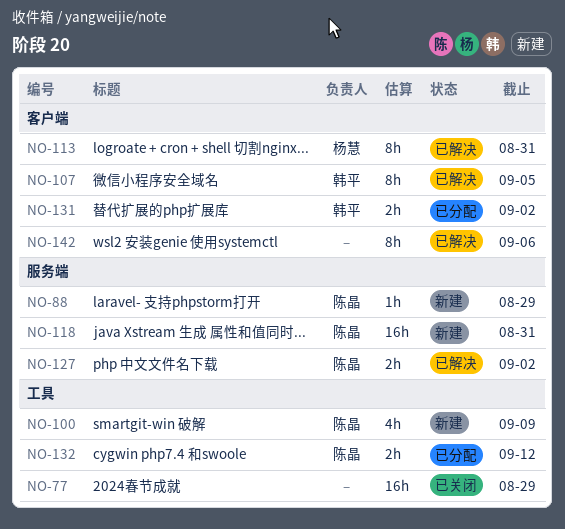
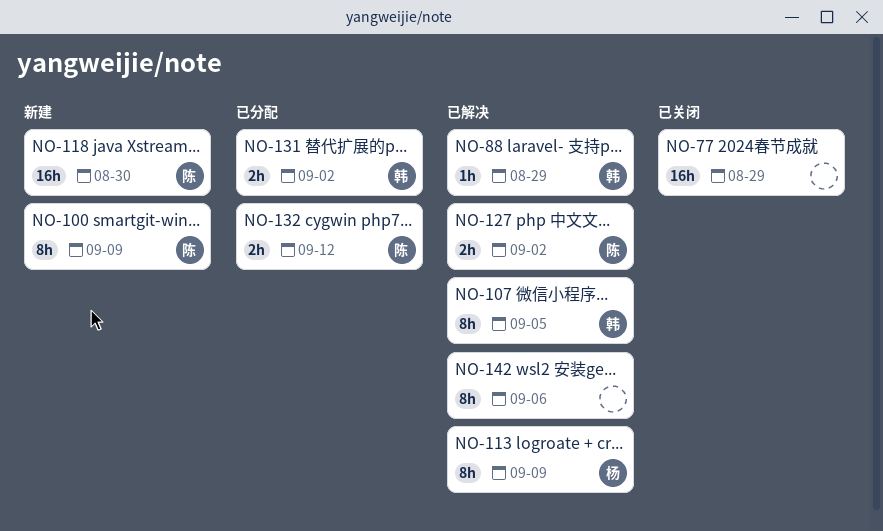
NO-88, status: 新建 -> 已解决
NO-88, owner: 陈晶 -> 韩平
NO-100, estimate: 4h -> 8h
NO-113, due: Aug 31 -> Sep 9
NO-118, due: Aug 31 -> Aug 30

